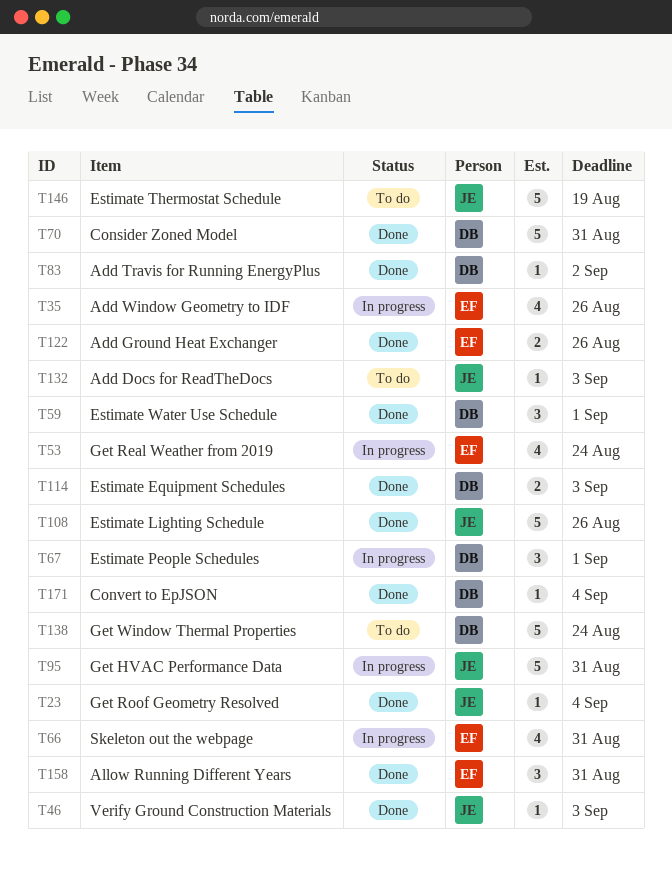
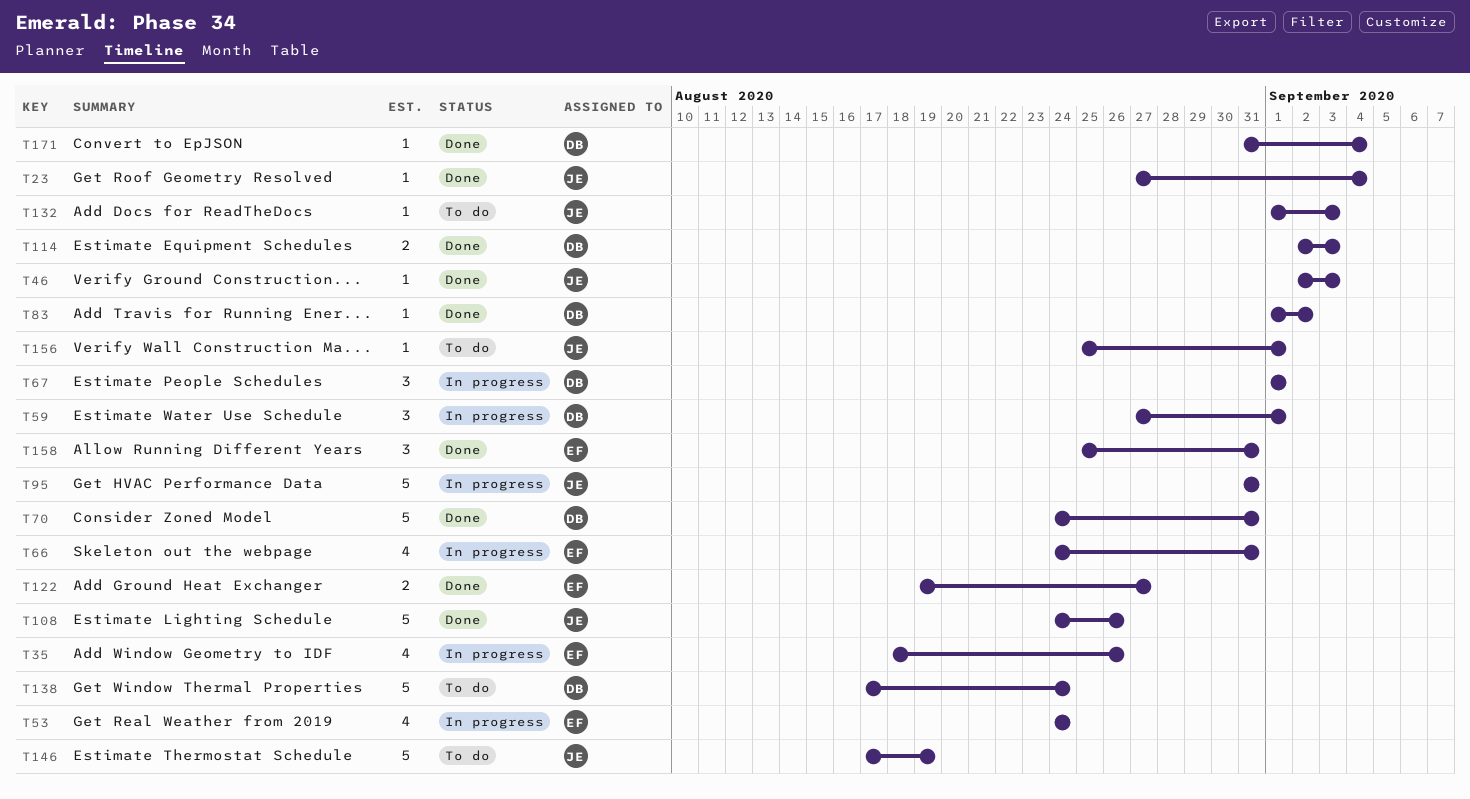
T59, status: Done -> In progress
T122, due: Aug 26 -> Aug 27
T156: none -> present

